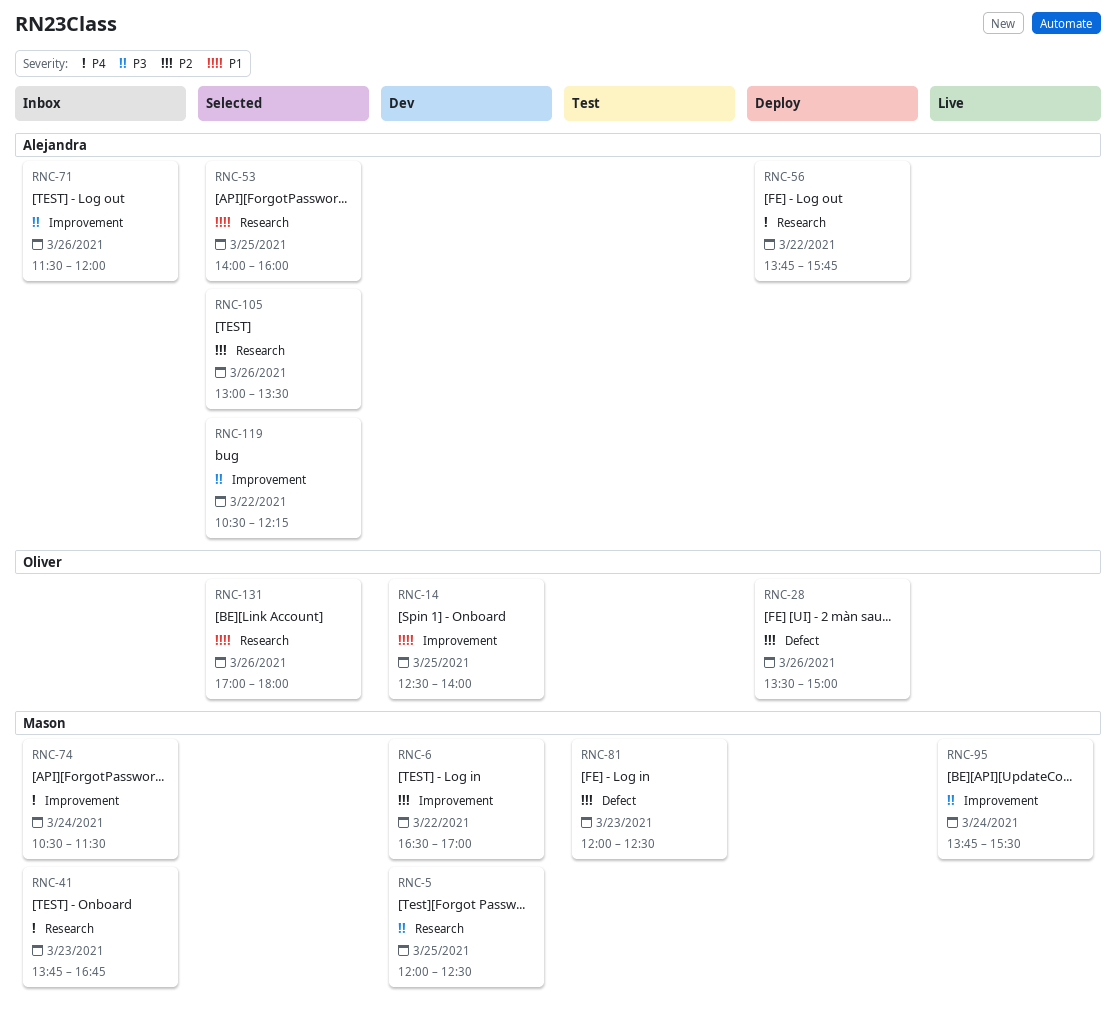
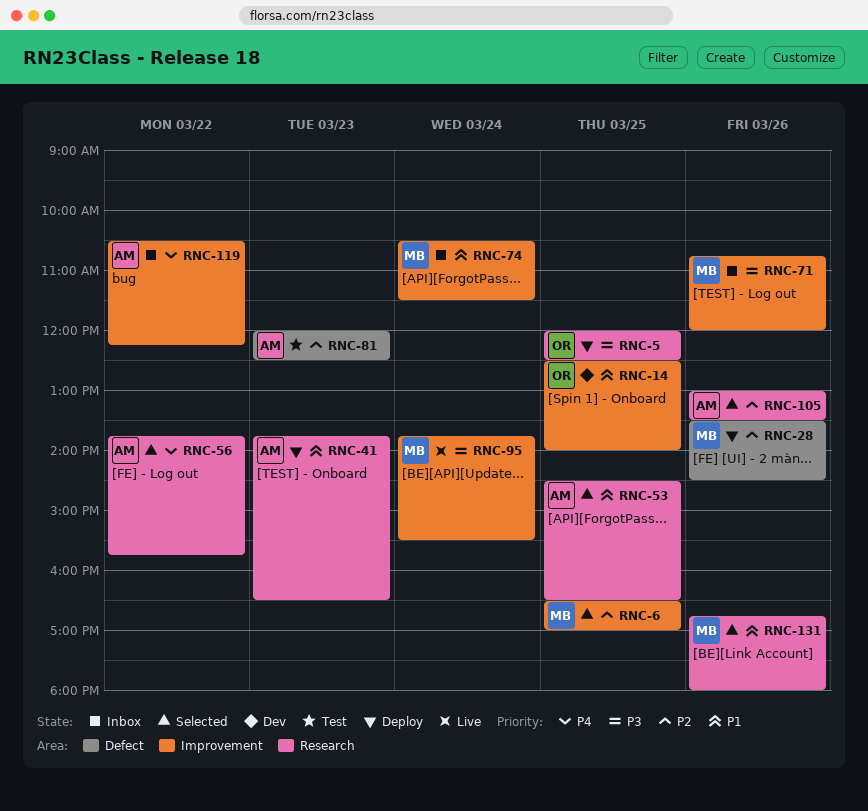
RNC-5, status: Dev -> Deploy
RNC-5, owner: Mason -> Oliver
RNC-6, status: Dev -> Selected
RNC-6, day: Mar 22 -> Mar 25
RNC-28, owner: Oliver -> Mason
RNC-28, ends: 15:00 -> 14:30
RNC-41, status: Inbox -> Deploy
RNC-41, owner: Mason -> Alejandra
RNC-41, priority: P4 -> P1
RNC-41, ends: 16:45 -> 16:30
RNC-53, begins: 14:00 -> 14:30
RNC-53, ends: 16:00 -> 16:30
RNC-56, status: Deploy -> Selected
RNC-71, owner: Alejandra -> Mason
RNC-71, begins: 11:30 -> 10:45
RNC-74, priority: P4 -> P1
RNC-81, owner: Mason -> Alejandra
RNC-119, status: Selected -> Inbox
RNC-119, priority: P3 -> P4
RNC-131, owner: Oliver -> Mason
RNC-131, begins: 17:00 -> 16:45

